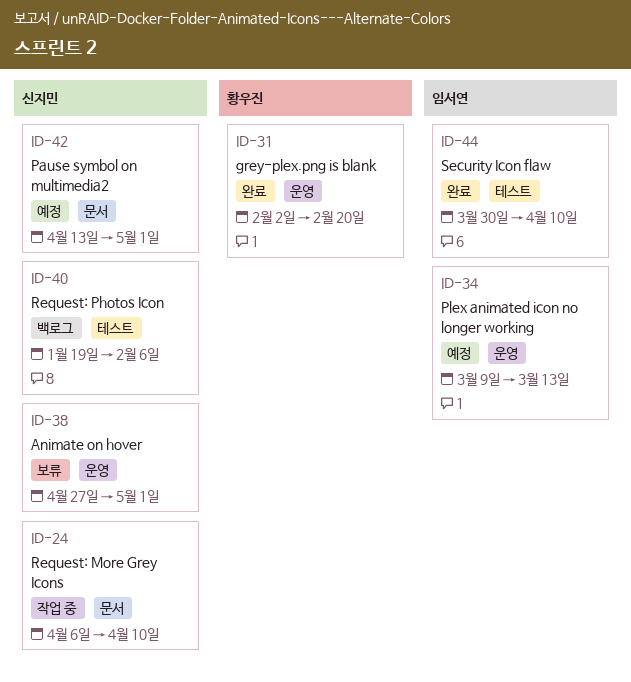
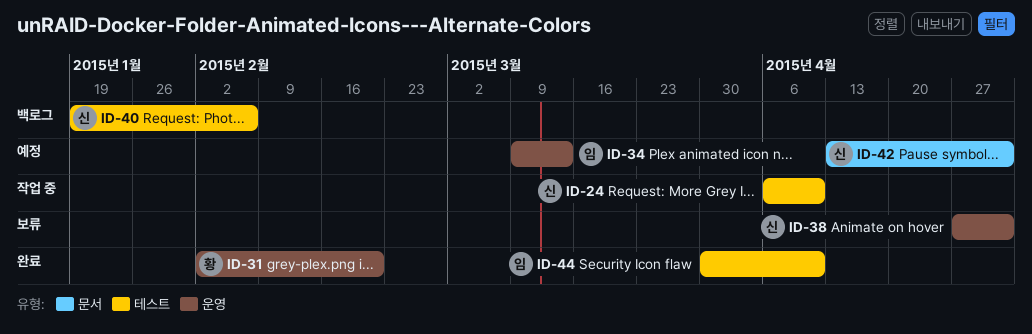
ID-24, label: 문서 -> 테스트

